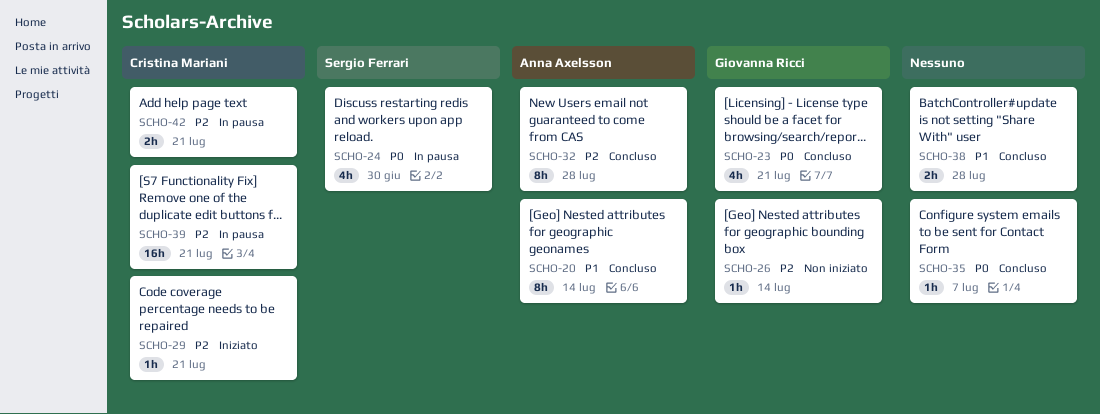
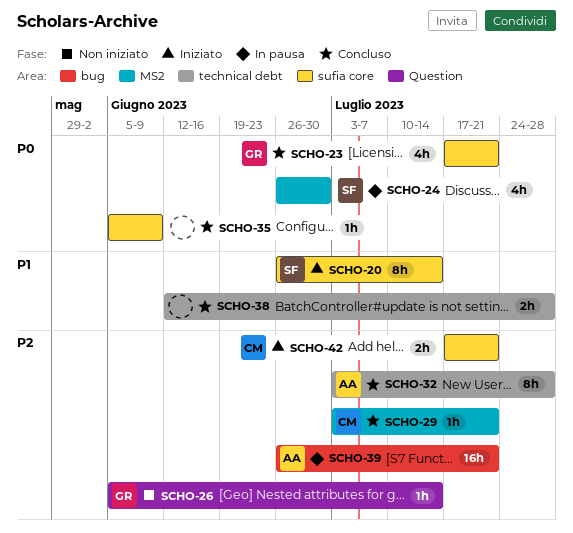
SCHO-20, status: Concluso -> Iniziato
SCHO-20, owner: Anna Axelsson -> Sergio Ferrari
SCHO-29, status: Iniziato -> Concluso
SCHO-35, due: Jul 7 -> Jun 9
SCHO-39, owner: Cristina Mariani -> Anna Axelsson
SCHO-42, status: In pausa -> Iniziato

